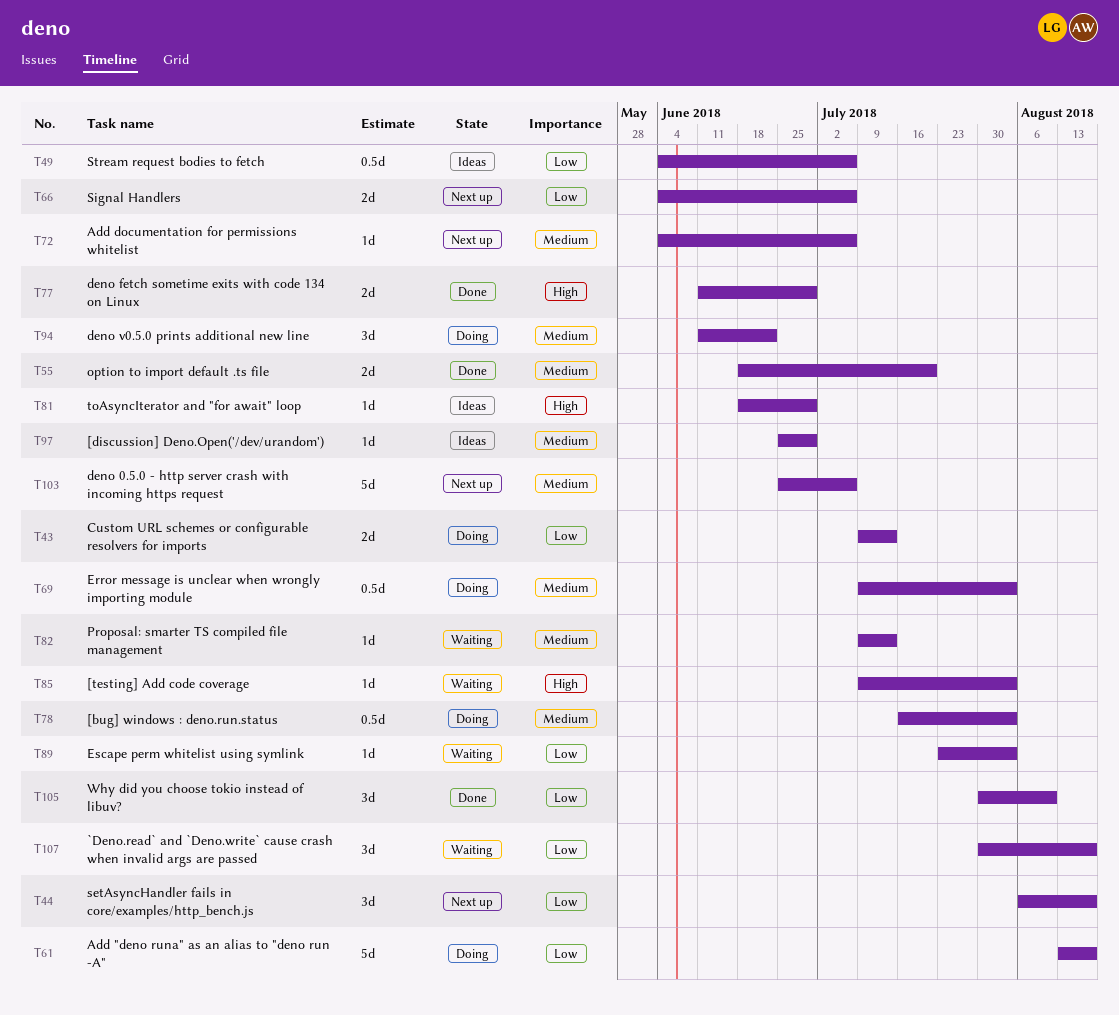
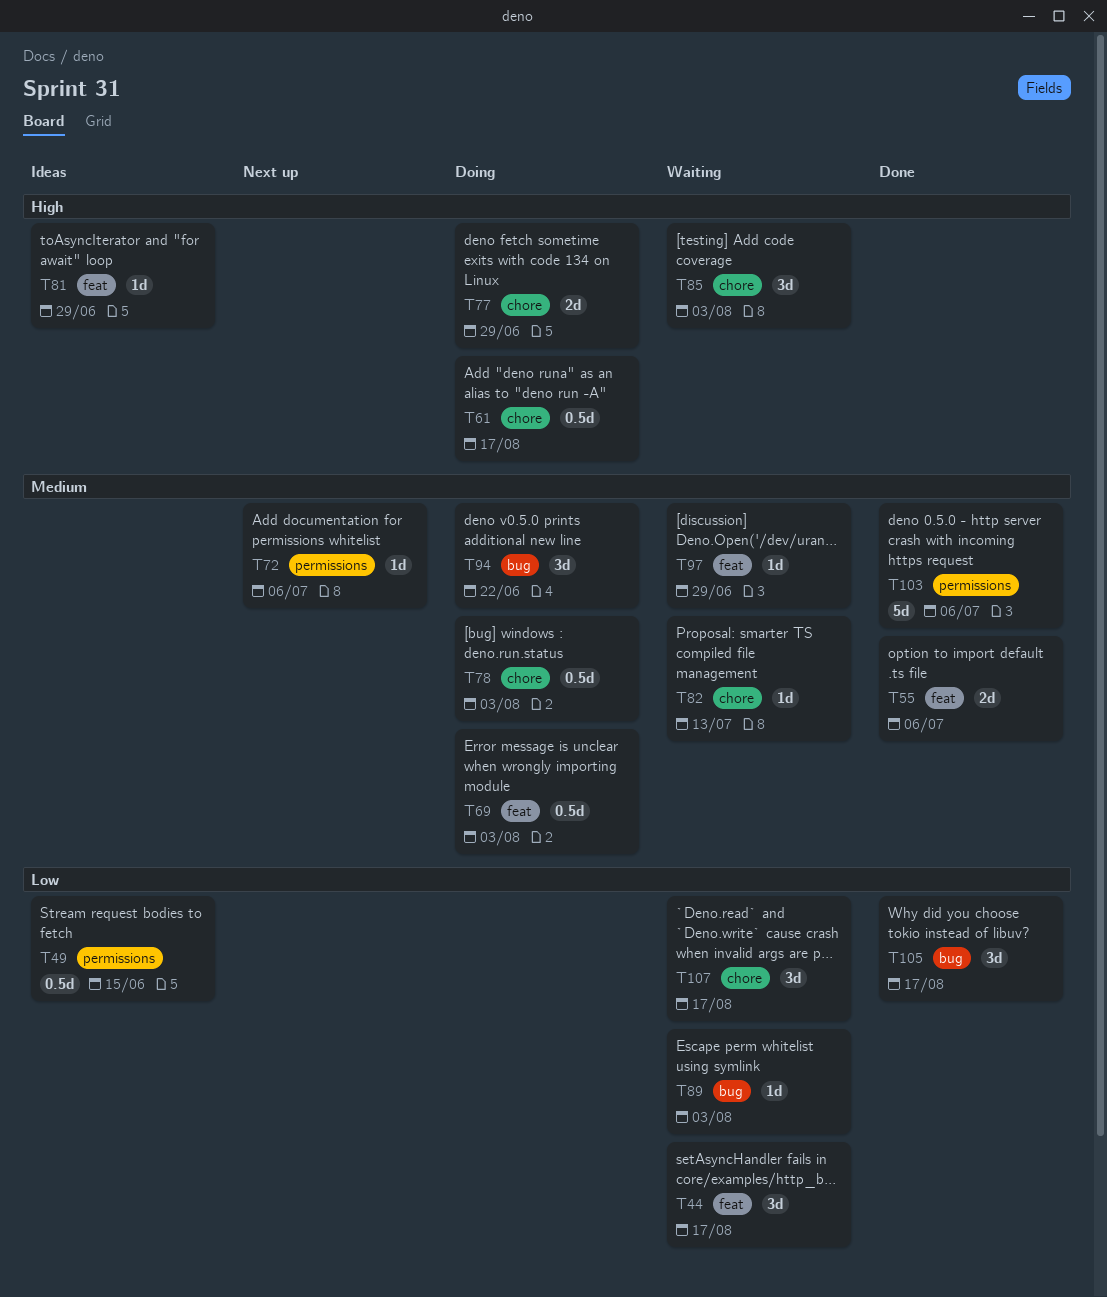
T43: present -> none
T44, status: Next up -> Waiting
T49, due: Jul 6 -> Jun 15
T55, due: Jul 20 -> Jul 6
T61, priority: Low -> High
T61, estimate: 5d -> 0.5d
T66: present -> none
T77, status: Done -> Doing
T85, estimate: 1d -> 3d
T97, status: Ideas -> Waiting
T103, status: Next up -> Done
T105, due: Aug 10 -> Aug 17

